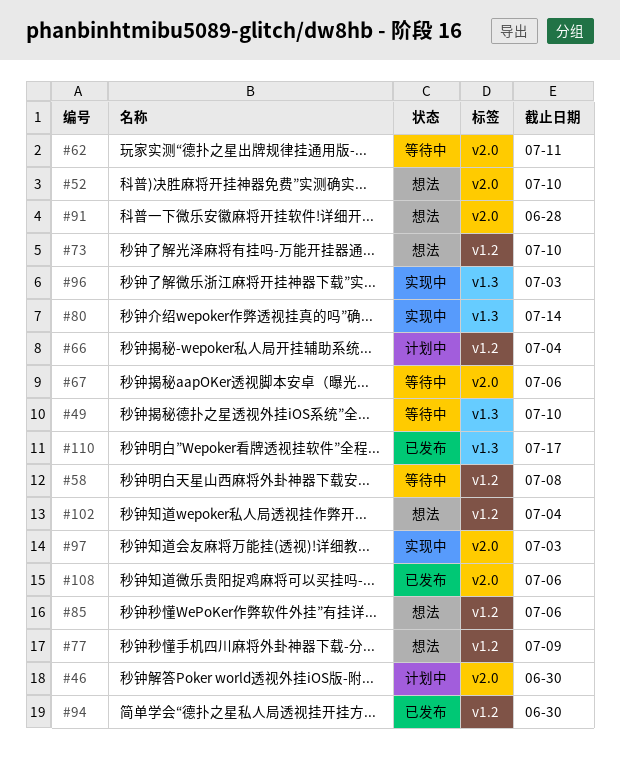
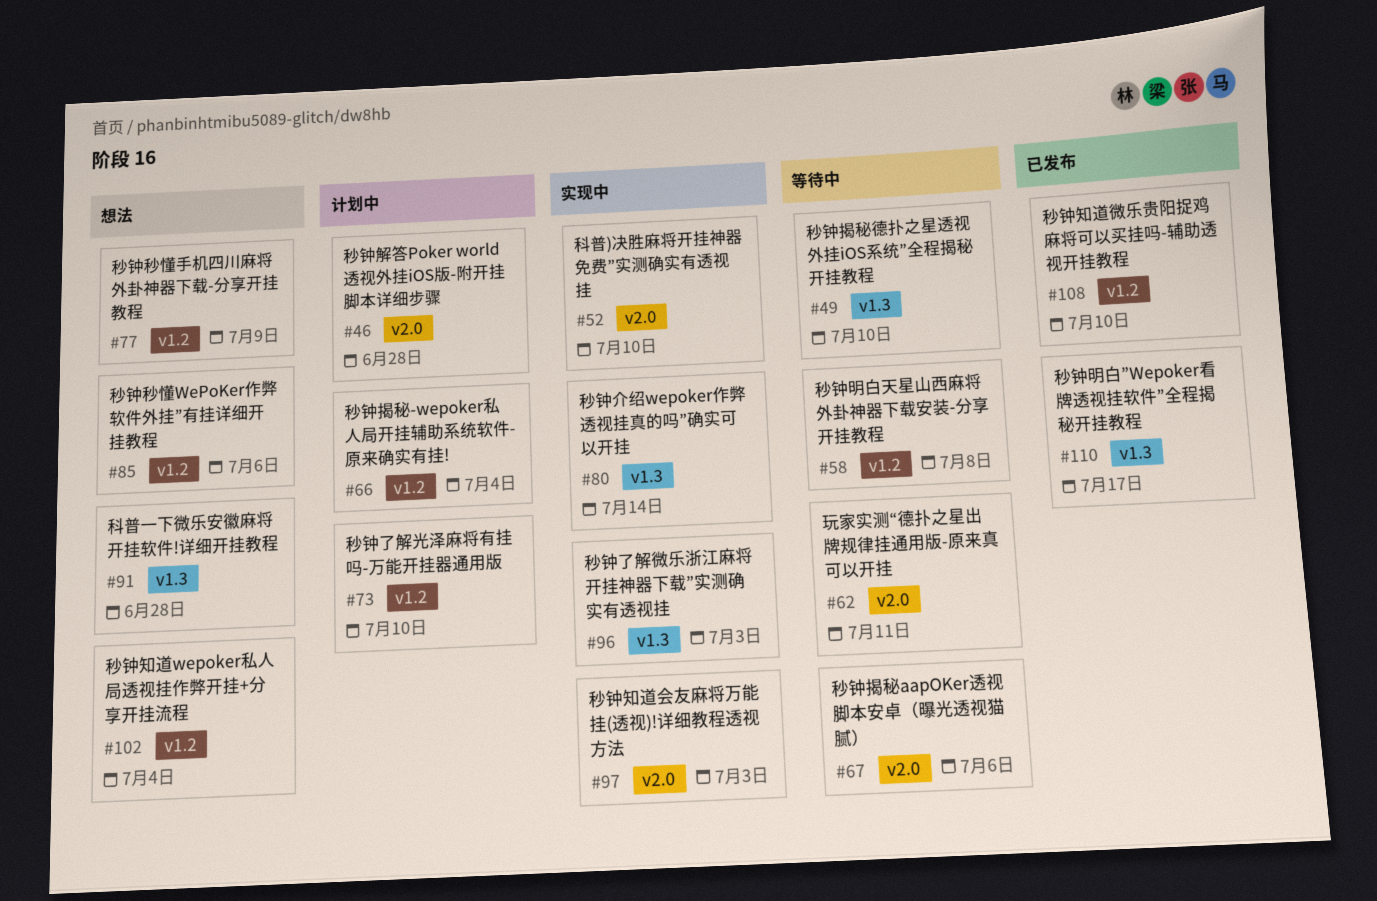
#46, due: Jun 30 -> Jun 28
#52, status: 想法 -> 实现中
#73, status: 想法 -> 计划中
#91, label: v2.0 -> v1.3
#94: present -> none
#108, label: v2.0 -> v1.2
#108, due: Jul 6 -> Jul 10

